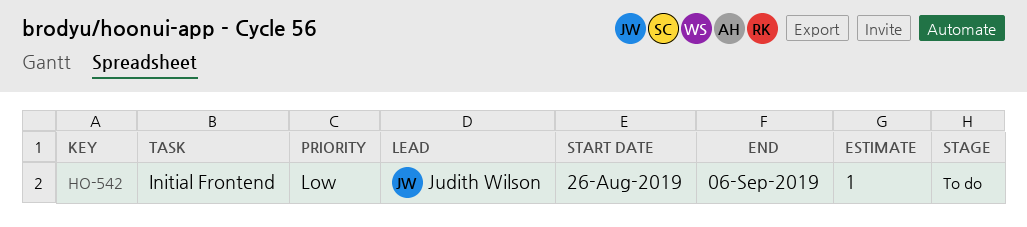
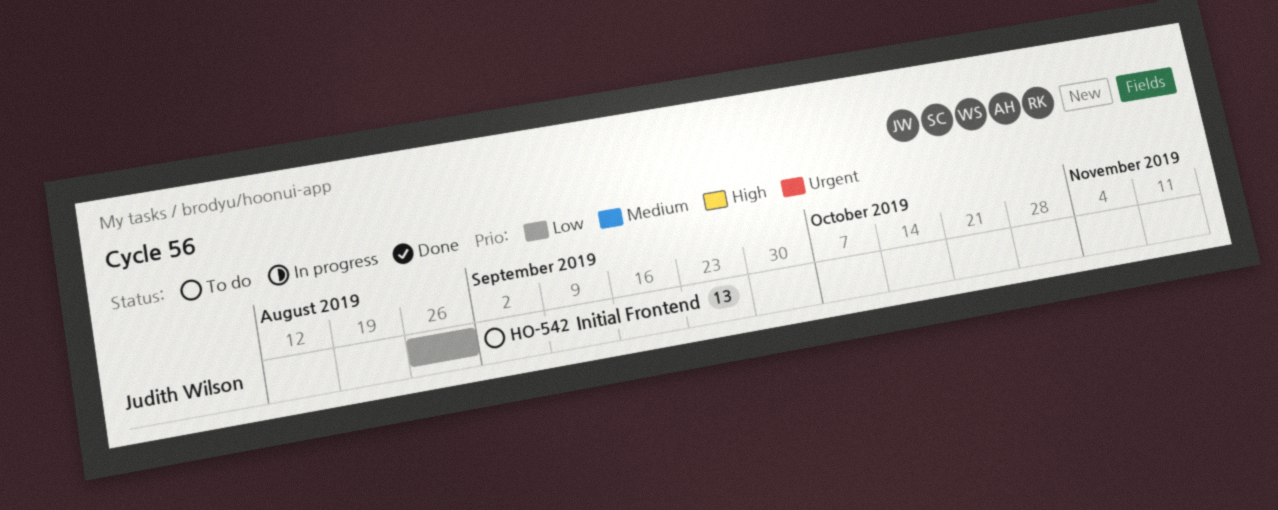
HO-542, estimate: 1 -> 13
HO-542, due: Sep 6 -> Aug 30

